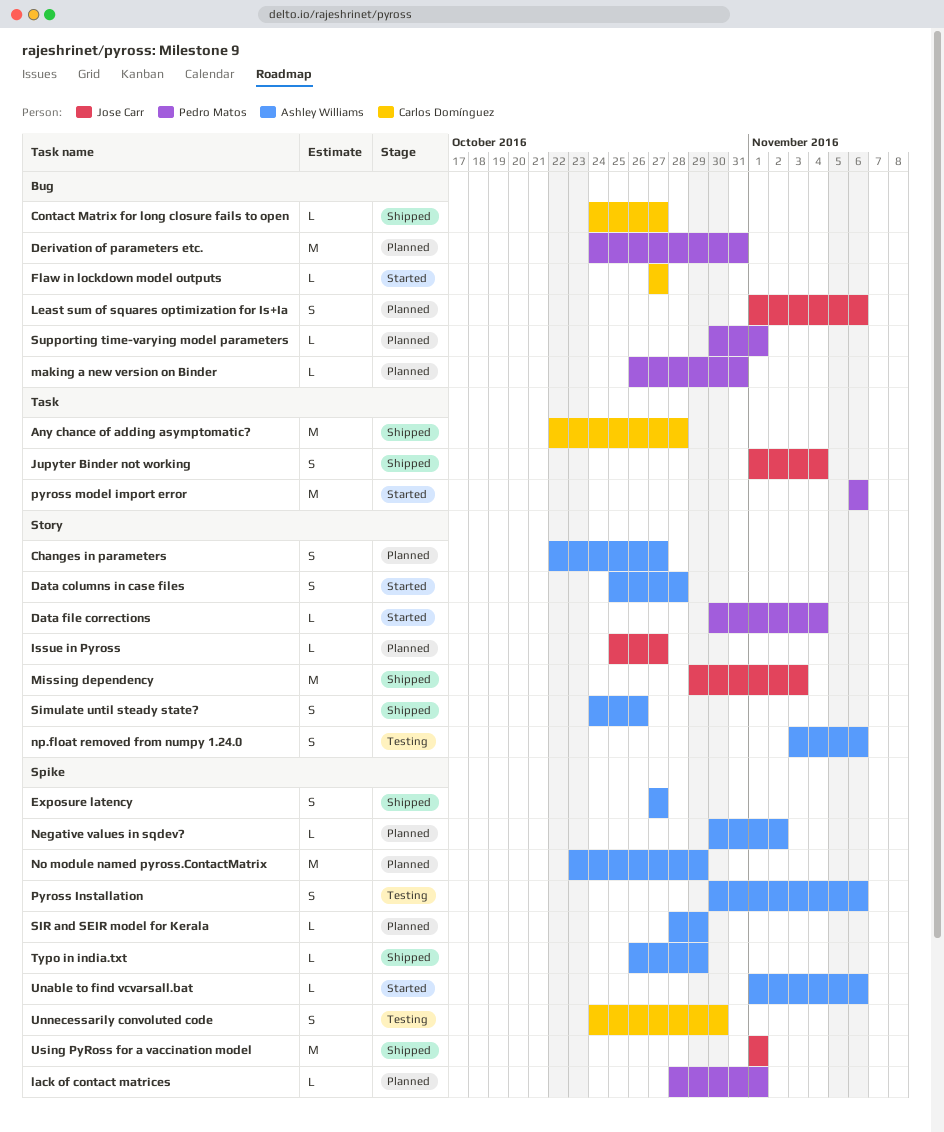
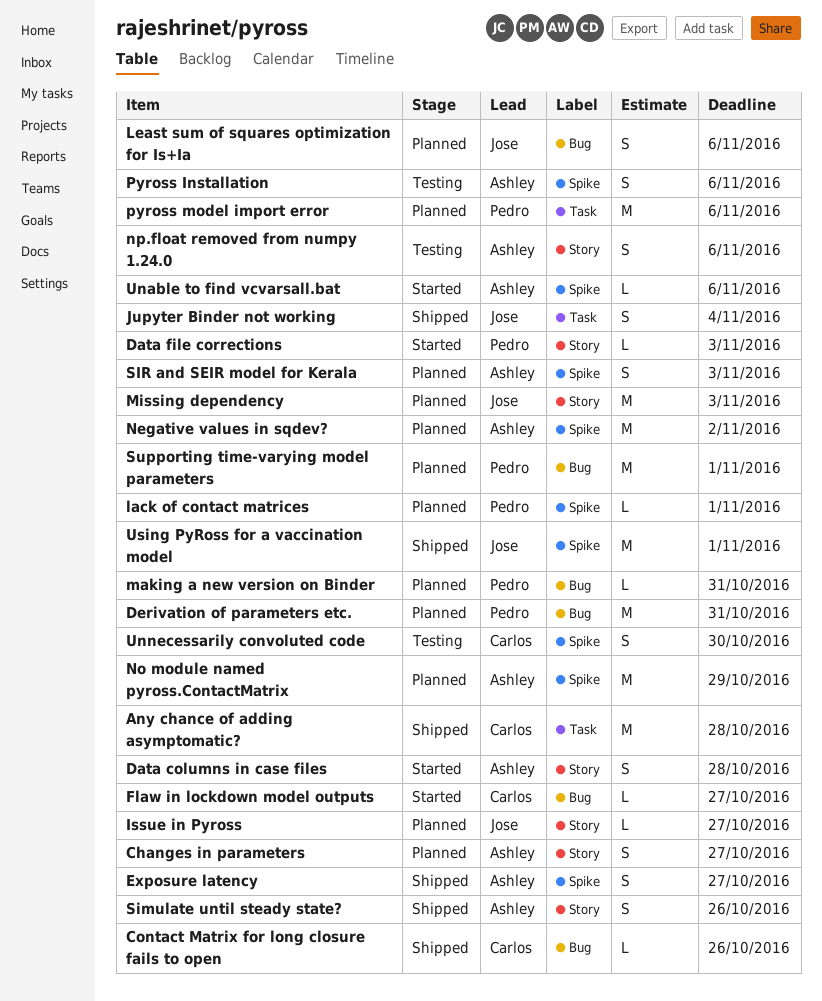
Contact Matrix for long closure fails to open, due: Oct 27 -> Oct 26
Data file corrections, due: Nov 4 -> Nov 3
Missing dependency, status: Shipped -> Planned
Negative values in sqdev?, estimate: L -> M
pyross model import error, status: Started -> Planned
SIR and SEIR model for Kerala, estimate: L -> S
SIR and SEIR model for Kerala, due: Oct 29 -> Nov 3
Supporting time-varying model parameters, estimate: L -> M
Typo in india.txt: present -> none

